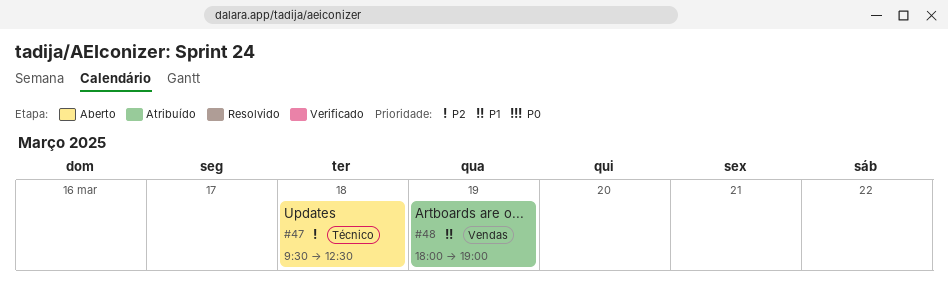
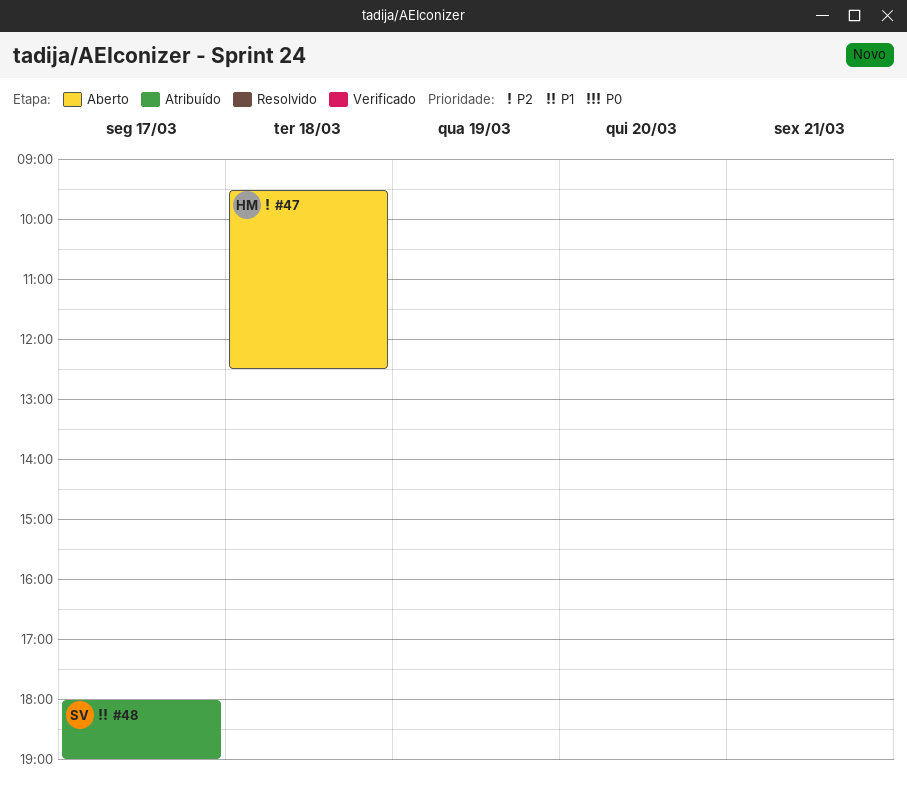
#48, day: Mar 19 -> Mar 17

